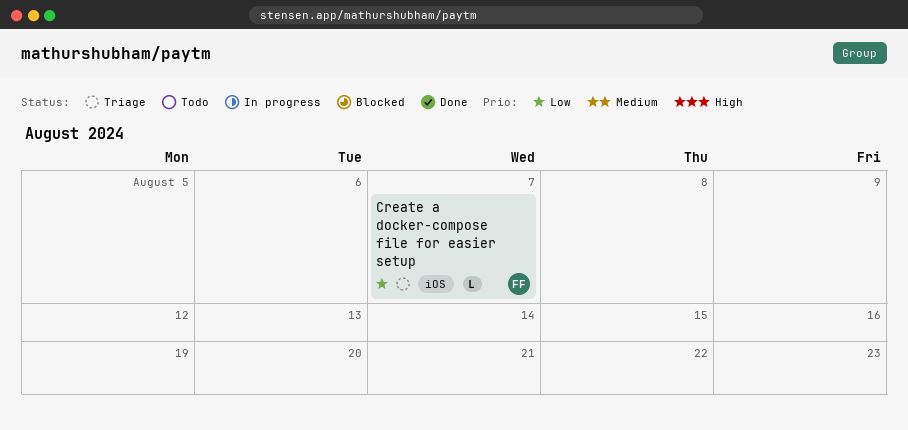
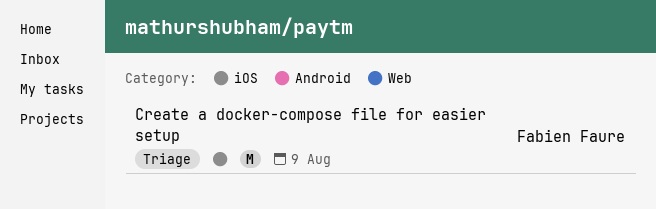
Create a docker-compose file for easier setup, estimate: L -> M
Create a docker-compose file for easier setup, due: Aug 7 -> Aug 9

